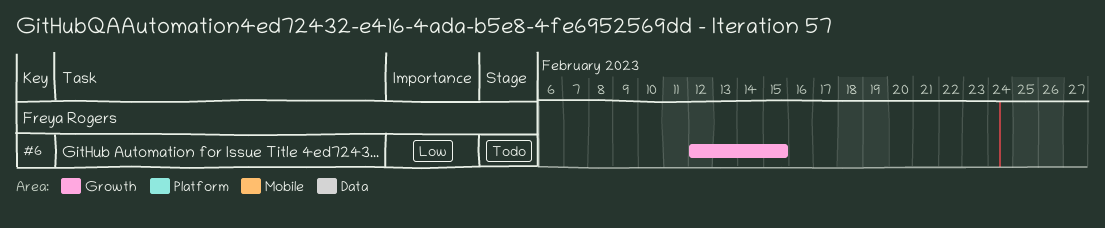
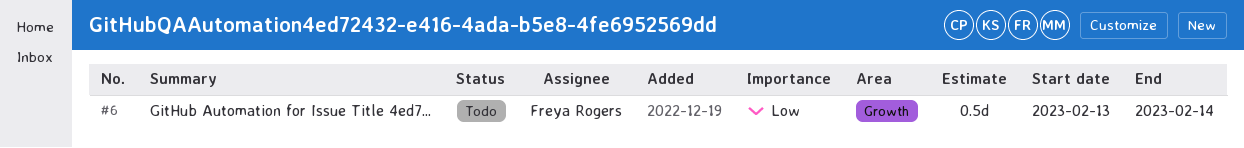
#6, start: Feb 12 -> Feb 13
#6, due: Feb 15 -> Feb 14

